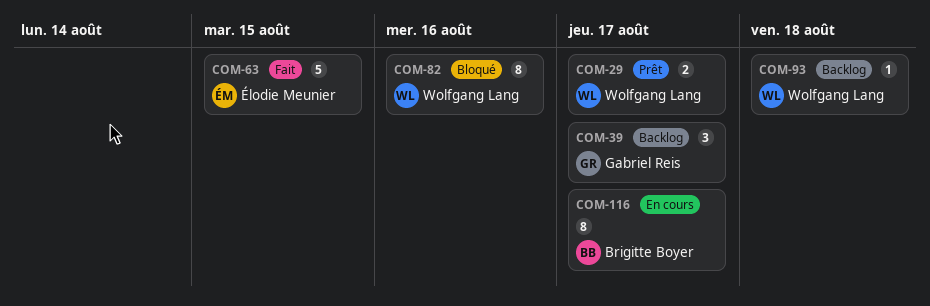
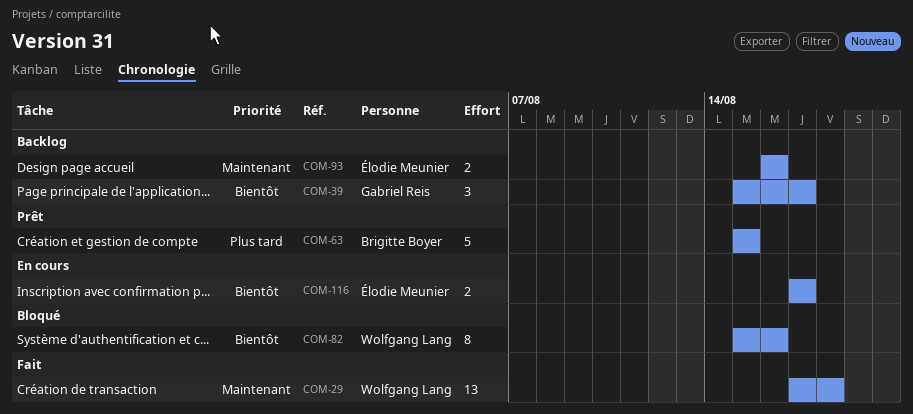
COM-29, status: Prêt -> Fait
COM-29, estimate: 2 -> 13
COM-29, due: Aug 17 -> Aug 18
COM-63, status: Fait -> Prêt
COM-63, owner: Élodie Meunier -> Brigitte Boyer
COM-93, owner: Wolfgang Lang -> Élodie Meunier
COM-93, estimate: 1 -> 2
COM-93, due: Aug 18 -> Aug 16
COM-116, owner: Brigitte Boyer -> Élodie Meunier
COM-116, estimate: 8 -> 2

